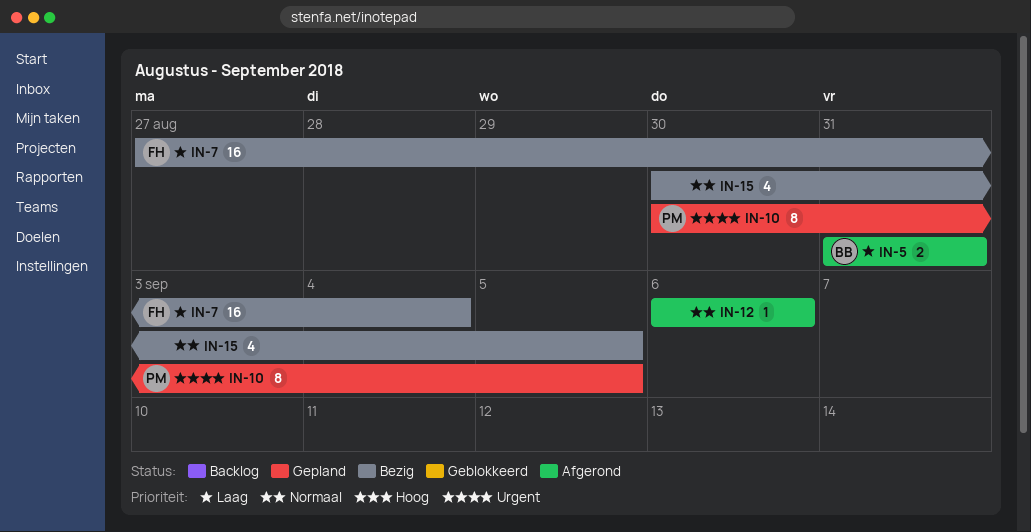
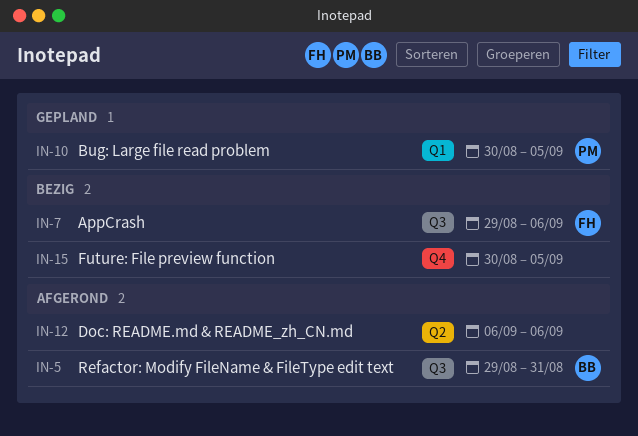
IN-5, start: Aug 31 -> Aug 29
IN-7, start: Aug 27 -> Aug 29
IN-7, due: Sep 4 -> Sep 6

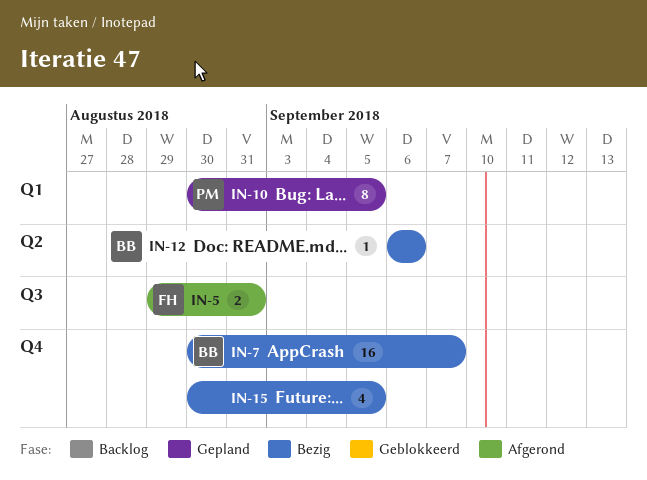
IN-5, owner: BB -> FH
IN-7, owner: FH -> BB
IN-7, label: Q3 -> Q4
IN-7, start: Aug 29 -> Aug 30
IN-7, due: Sep 6 -> Sep 7
IN-12, status: Afgerond -> Bezig
IN-12, owner: none -> BB

